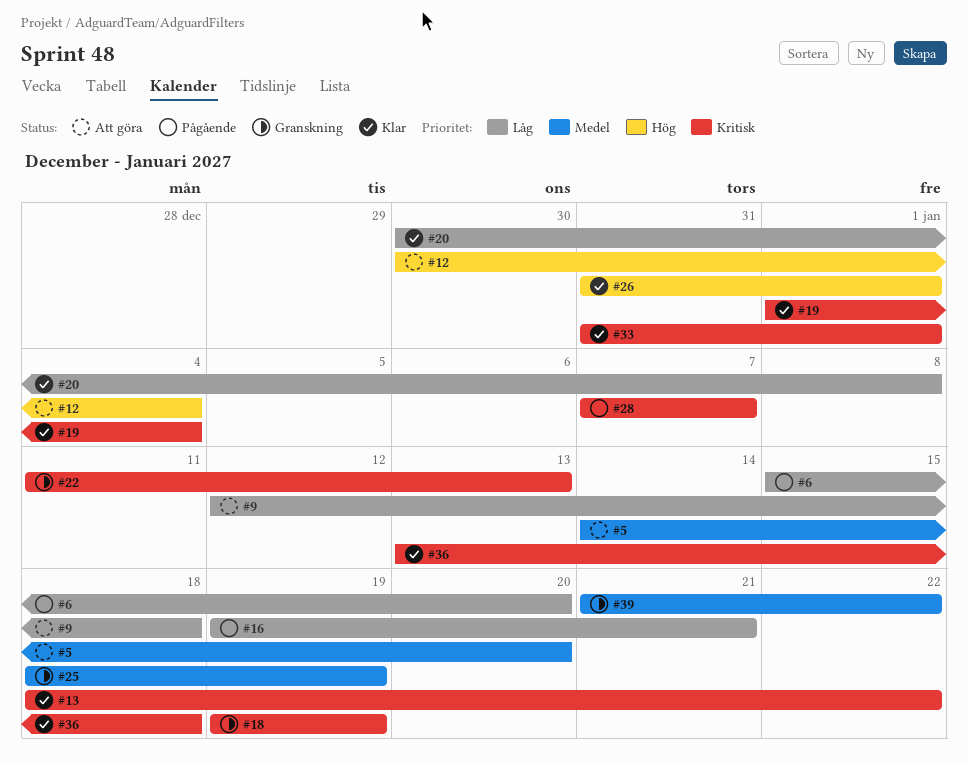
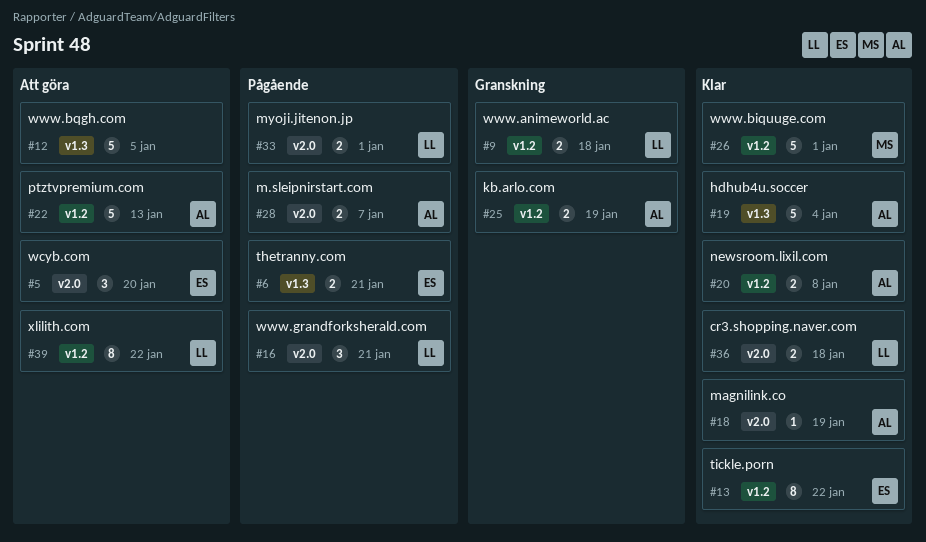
#6, due: Jan 20 -> Jan 21
#9, status: Att göra -> Granskning
#12, due: Jan 4 -> Jan 5
#18, status: Granskning -> Klar
#22, status: Granskning -> Att göra
#33, status: Klar -> Pågående
#39, status: Granskning -> Att göra

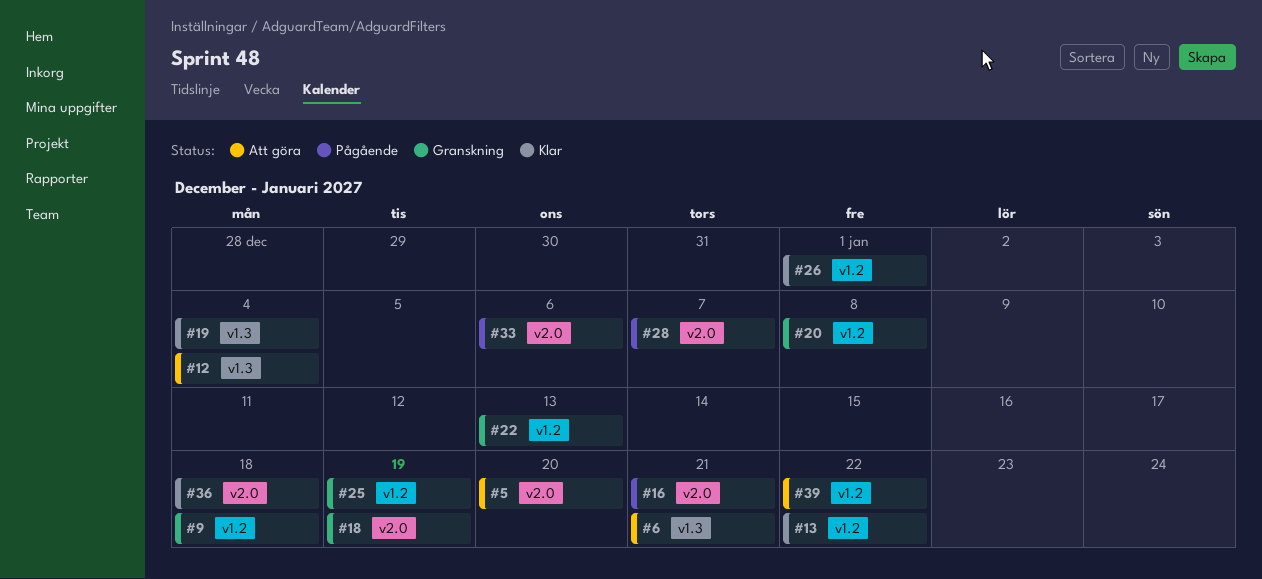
#6, status: Pågående -> Att göra
#12, due: Jan 5 -> Jan 4
#18, status: Klar -> Granskning
#20, status: Klar -> Granskning
#22, status: Att göra -> Granskning
#33, due: Jan 1 -> Jan 6

